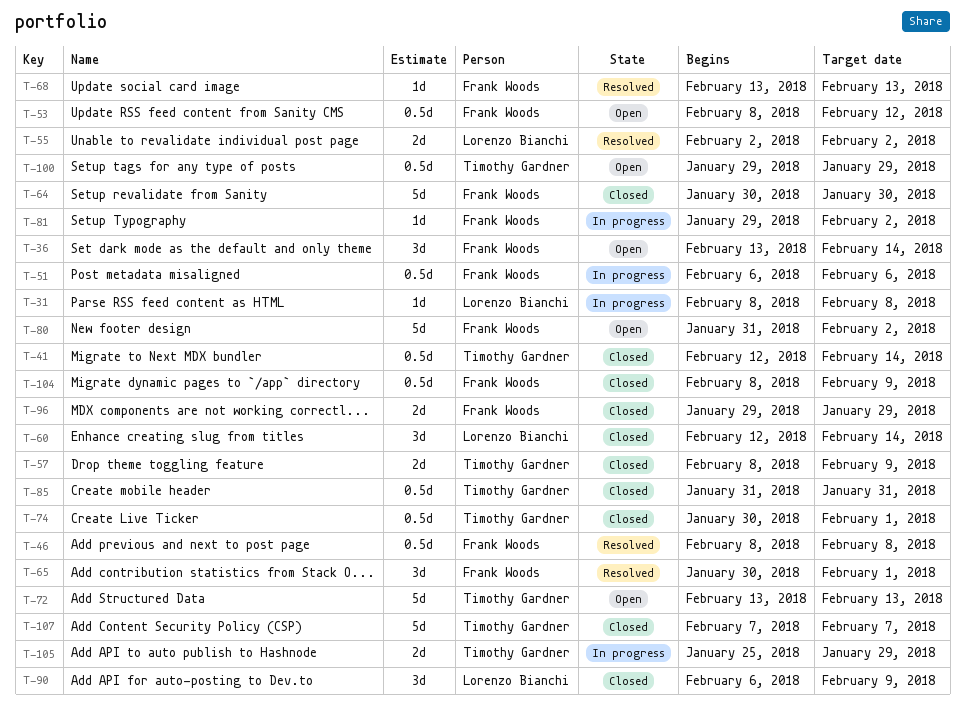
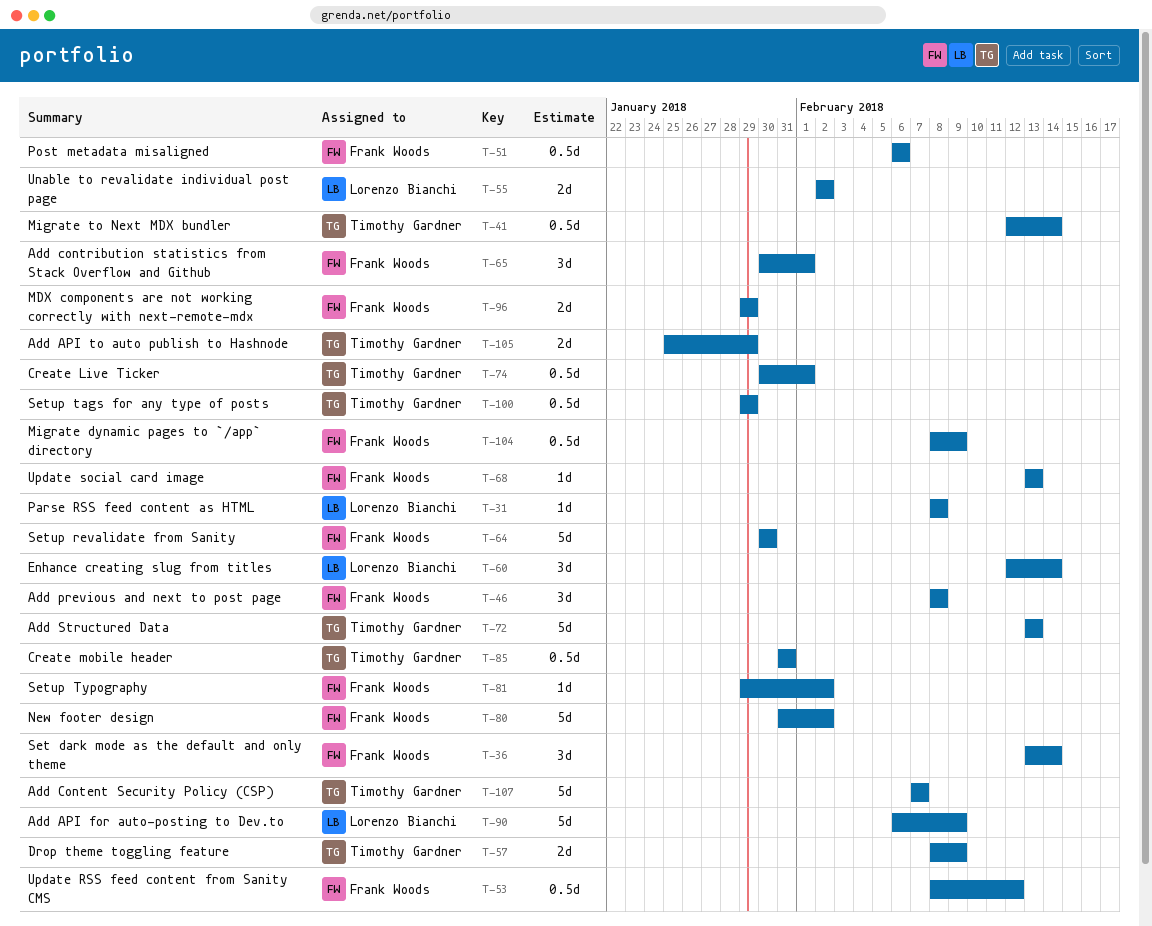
T-46, estimate: 0.5d -> 3d
T-90, estimate: 3d -> 5d

